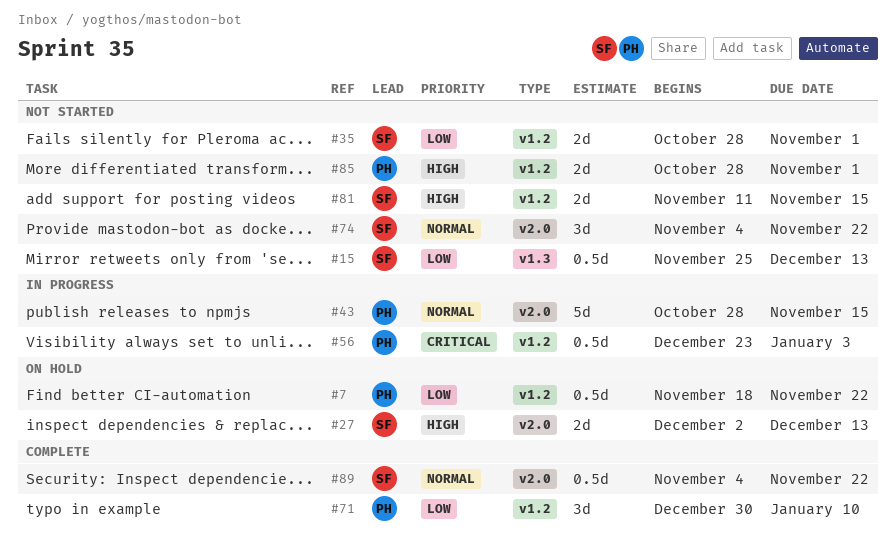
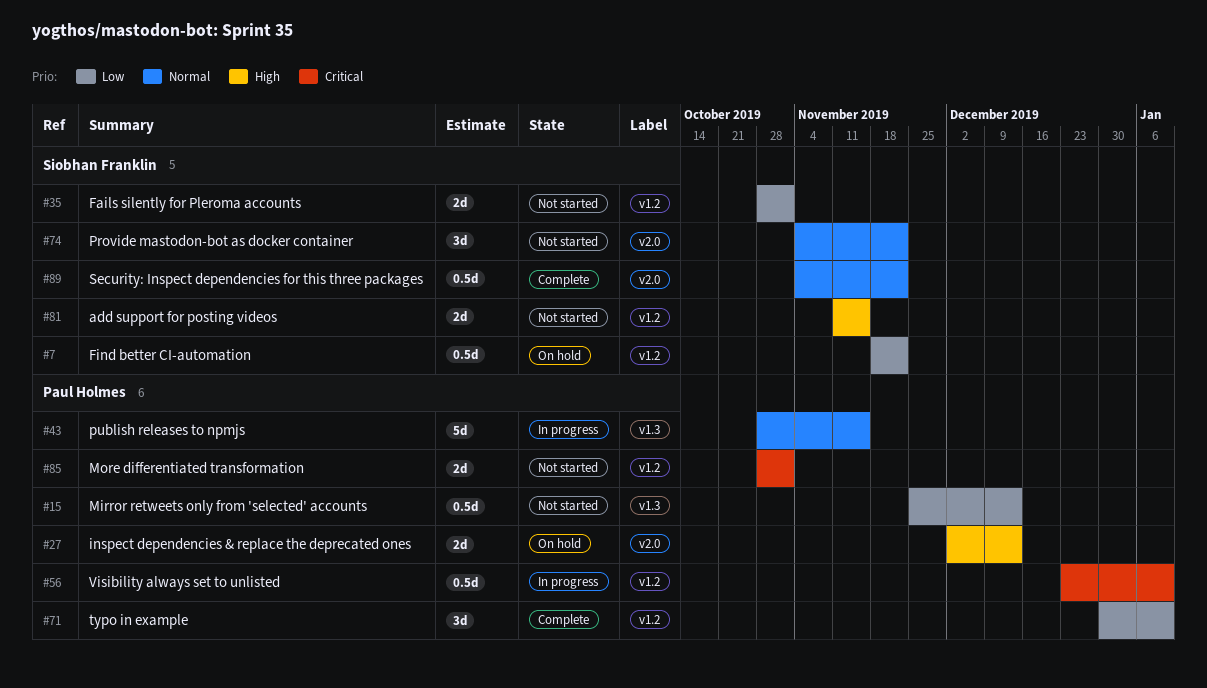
#7, owner: Paul Holmes -> Siobhan Franklin
#15, owner: Siobhan Franklin -> Paul Holmes
#27, owner: Siobhan Franklin -> Paul Holmes
#43, label: v2.0 -> v1.3
#56, due: Jan 3 -> Jan 10
#85, priority: High -> Critical

